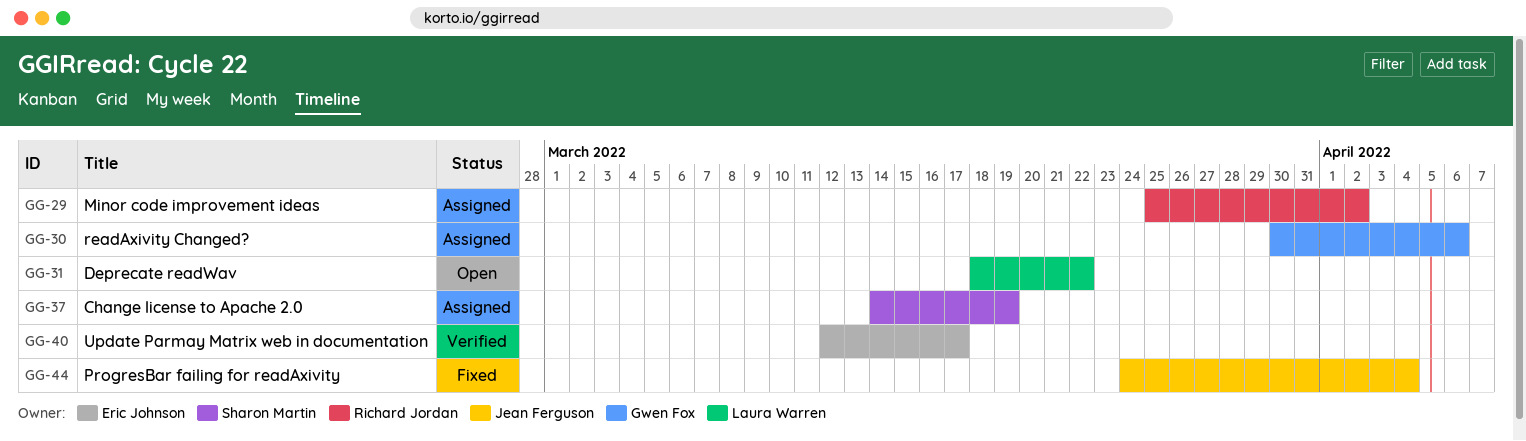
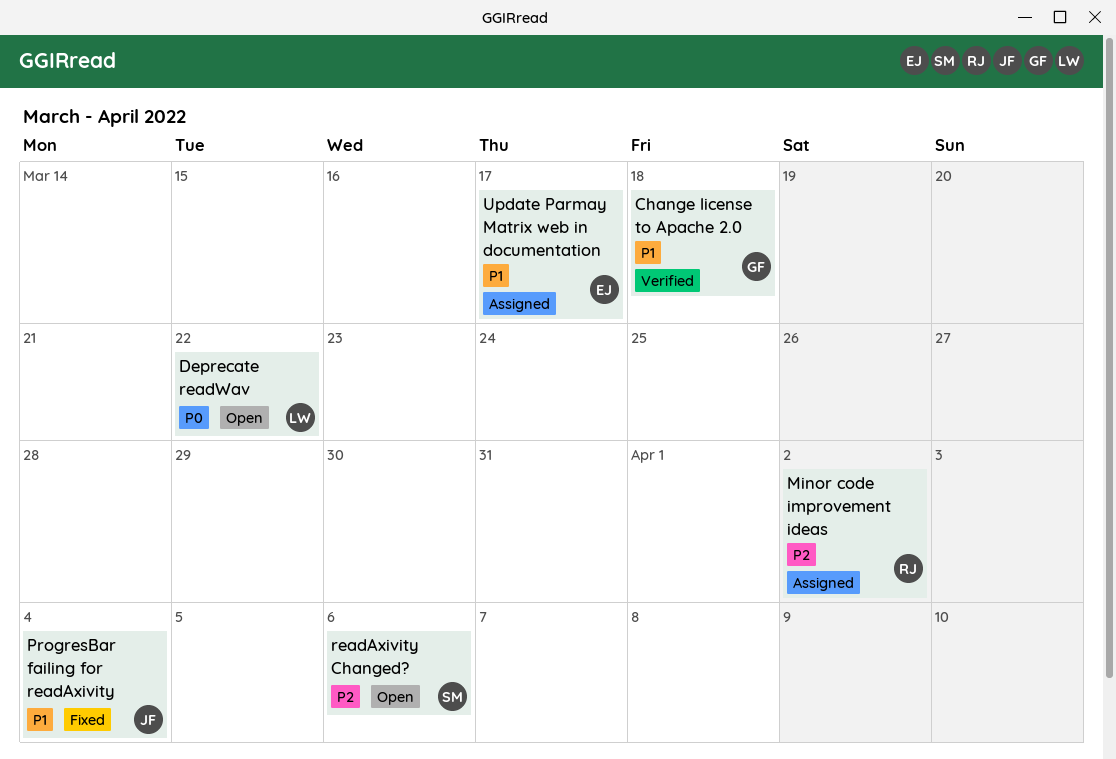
Change license to Apache 2.0, status: Assigned -> Verified
Change license to Apache 2.0, owner: Sharon Martin -> Gwen Fox
Change license to Apache 2.0, due: Mar 19 -> Mar 18
readAxivity Changed?, status: Assigned -> Open
readAxivity Changed?, owner: Gwen Fox -> Sharon Martin
Update Parmay Matrix web in documentation, status: Verified -> Assigned

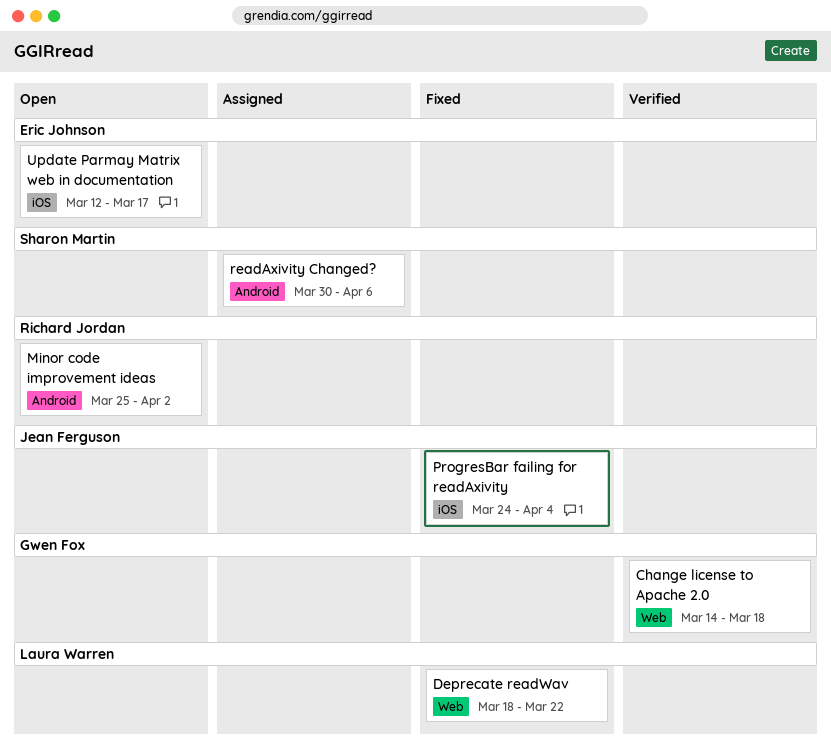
Deprecate readWav, status: Open -> Fixed
Minor code improvement ideas, status: Assigned -> Open
readAxivity Changed?, status: Open -> Assigned
Update Parmay Matrix web in documentation, status: Assigned -> Open

